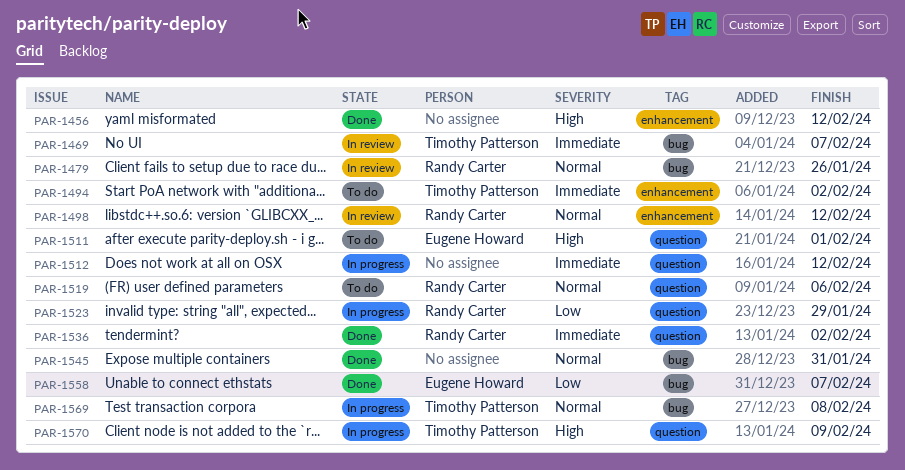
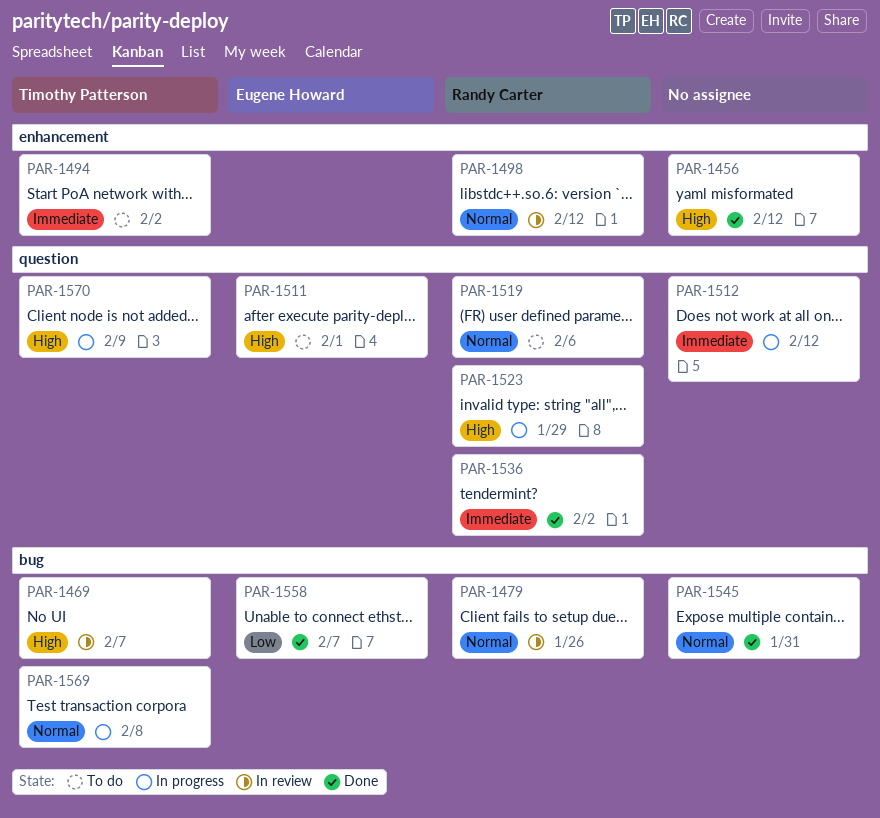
PAR-1469, priority: Immediate -> High
PAR-1523, priority: Low -> High

